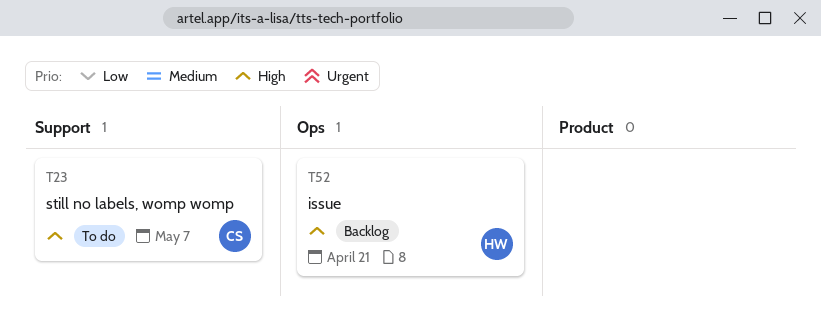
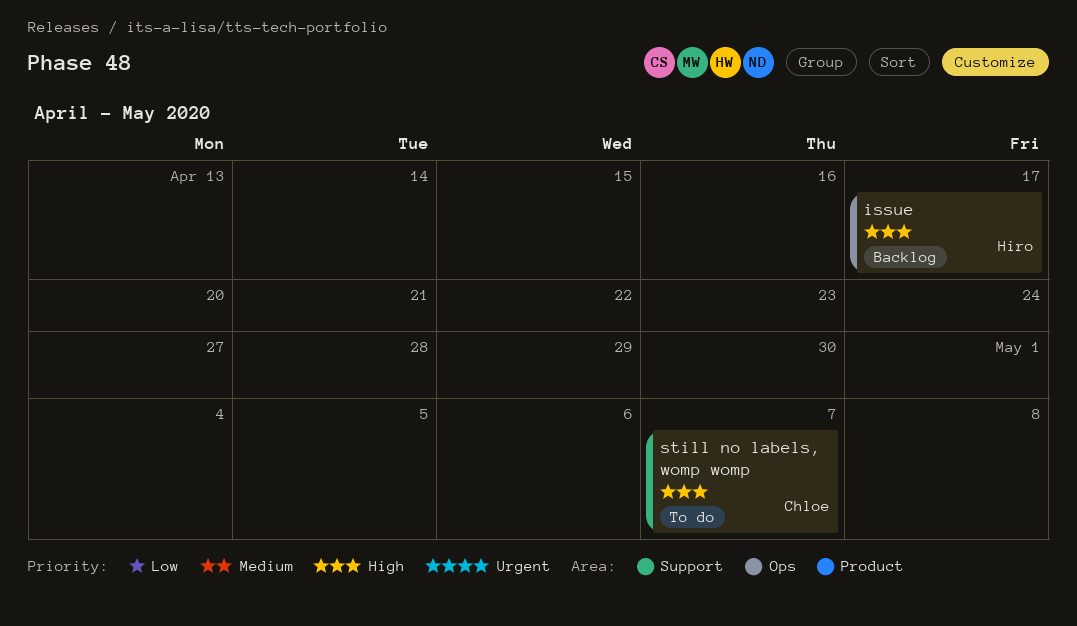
issue, due: Apr 21 -> Apr 17

